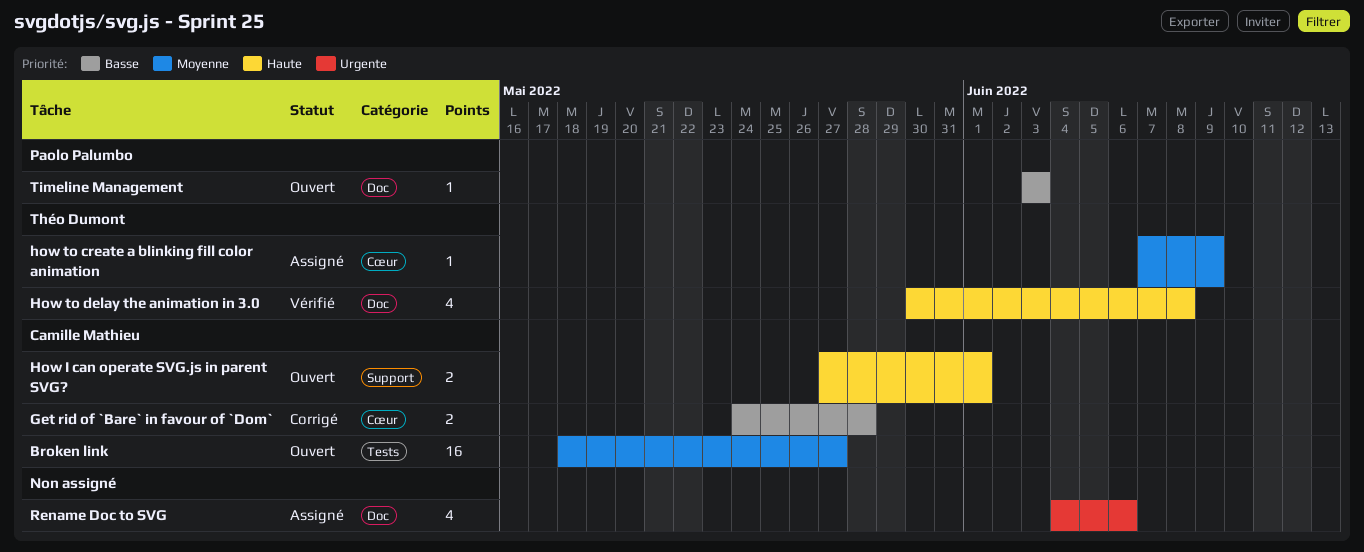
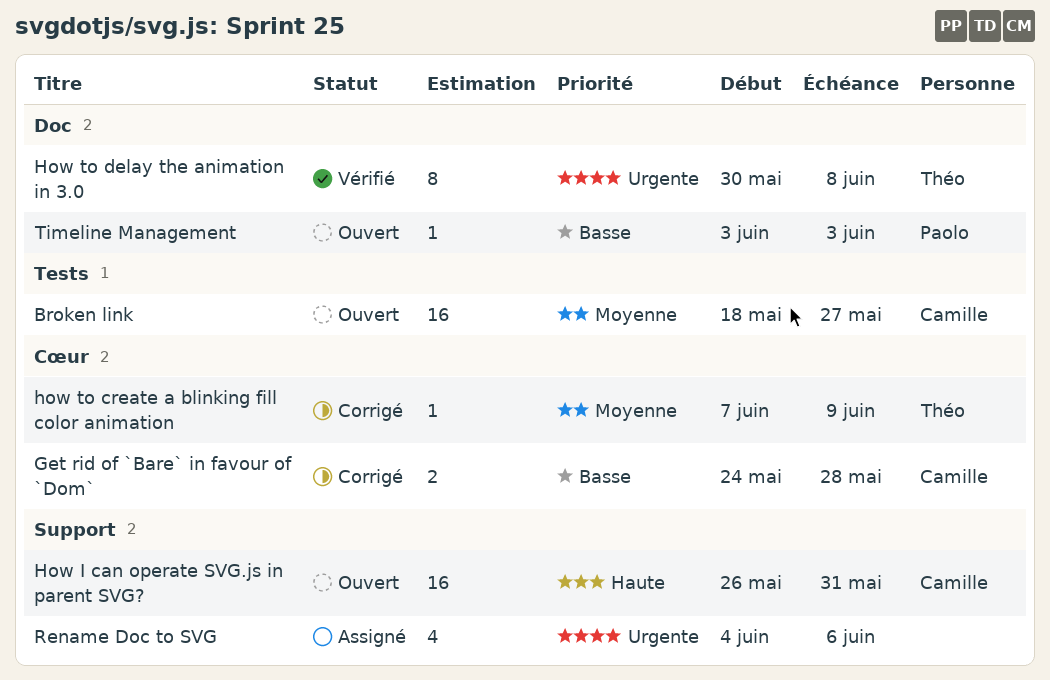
How I can operate SVG.js in parent SVG?, estimate: 2 -> 16
How I can operate SVG.js in parent SVG?, start: May 27 -> May 26
How I can operate SVG.js in parent SVG?, due: Jun 1 -> May 31
how to create a blinking fill color animation, status: Assigné -> Corrigé
How to delay the animation in 3.0, priority: Haute -> Urgente
How to delay the animation in 3.0, estimate: 4 -> 8
Rename Doc to SVG, label: Doc -> Support

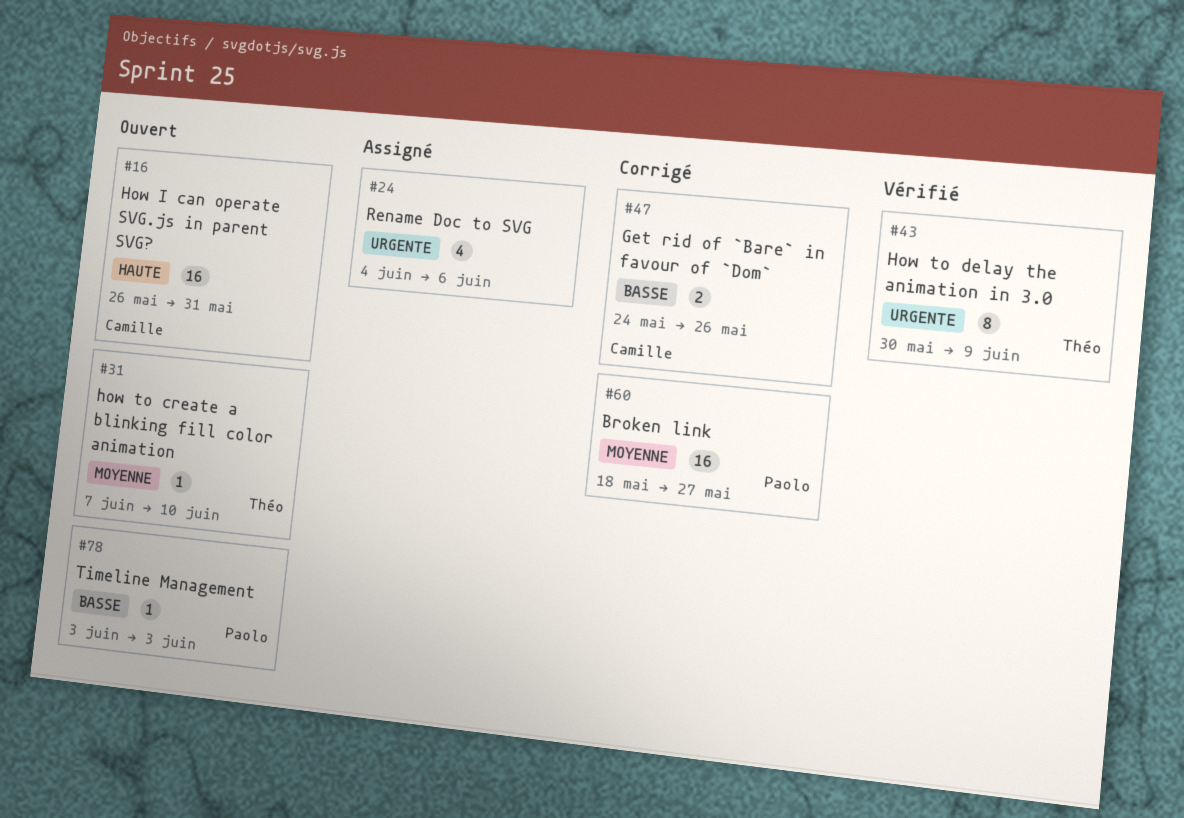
Broken link, status: Ouvert -> Corrigé
Broken link, owner: Camille -> Paolo
Get rid of `Bare` in favour of `Dom`, due: May 28 -> May 26
how to create a blinking fill color animation, status: Corrigé -> Ouvert
how to create a blinking fill color animation, due: Jun 9 -> Jun 10
How to delay the animation in 3.0, due: Jun 8 -> Jun 9

